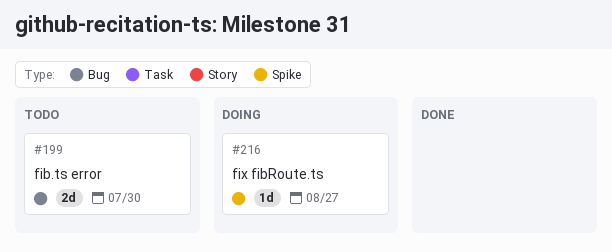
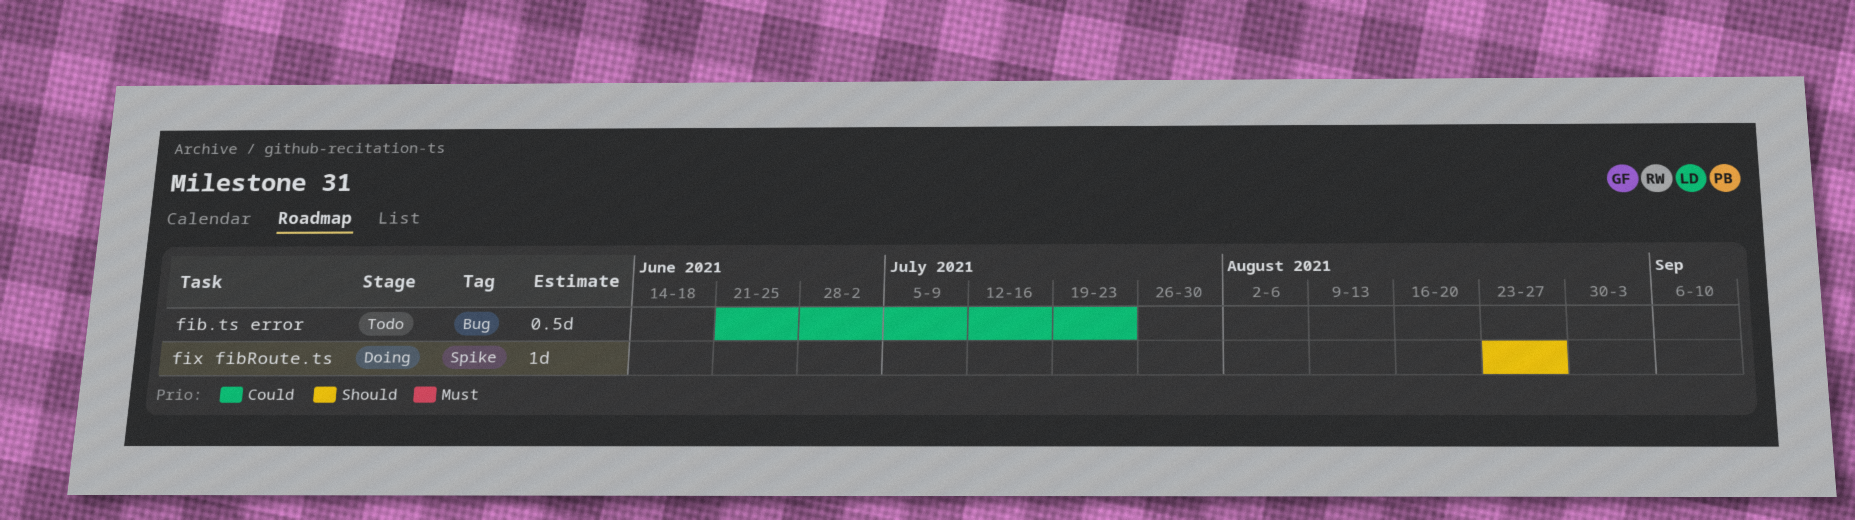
fib.ts error, estimate: 2d -> 0.5d
fib.ts error, due: Jul 30 -> Jul 23

